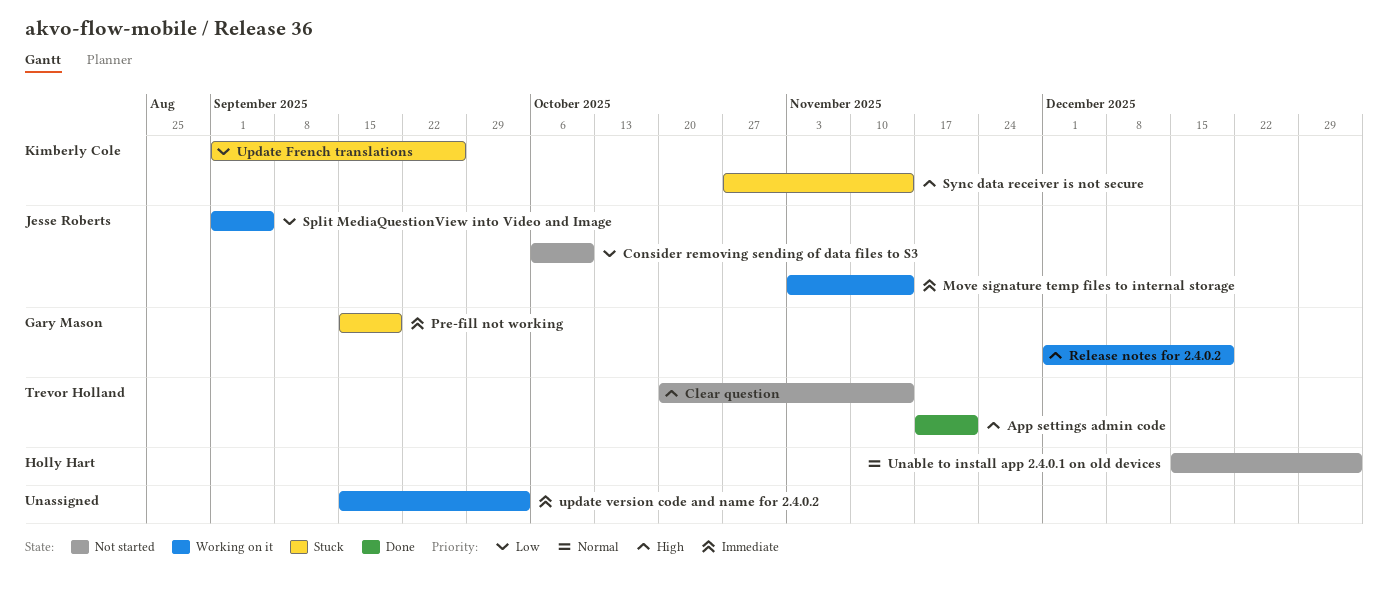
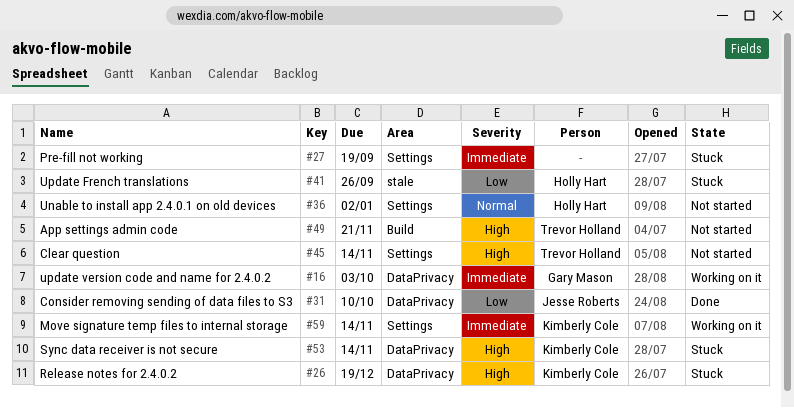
App settings admin code, status: Done -> Not started
Consider removing sending of data files to S3, status: Not started -> Done
Move signature temp files to internal storage, owner: Jesse Roberts -> Kimberly Cole
Pre-fill not working, owner: Gary Mason -> none
Release notes for 2.4.0.2, status: Working on it -> Stuck
Release notes for 2.4.0.2, owner: Gary Mason -> Kimberly Cole
Split MediaQuestionView into Video and Image: present -> none
Update French translations, owner: Kimberly Cole -> Holly Hart
update version code and name for 2.4.0.2, owner: none -> Gary Mason

